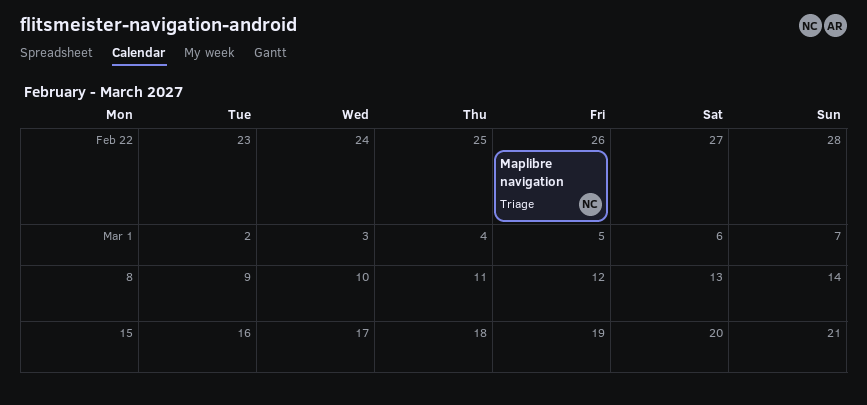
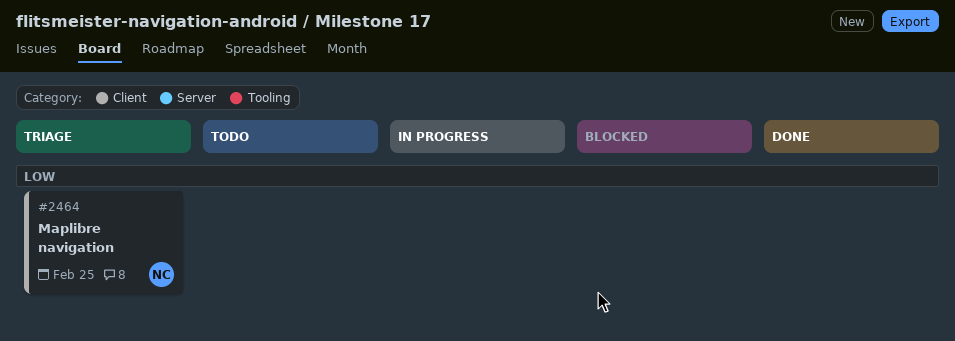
Maplibre navigation, due: Feb 26 -> Feb 25

